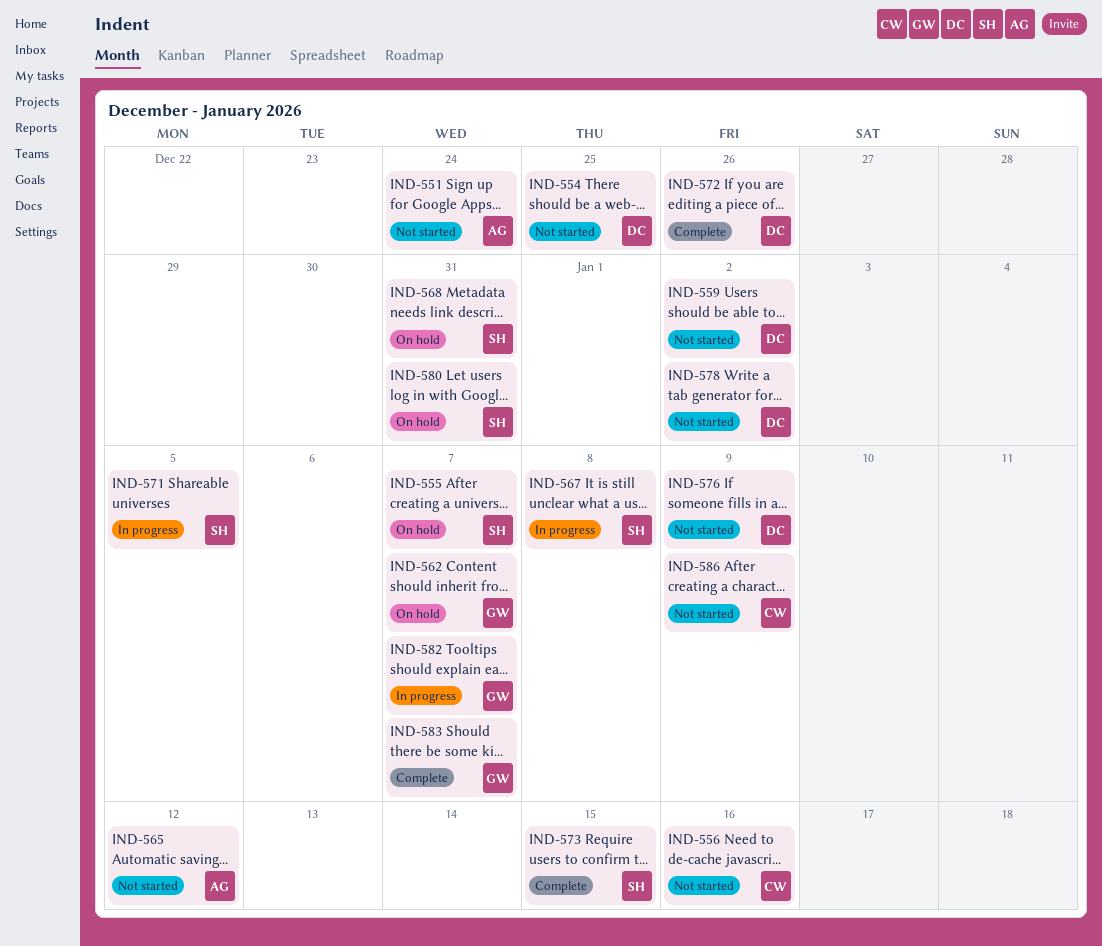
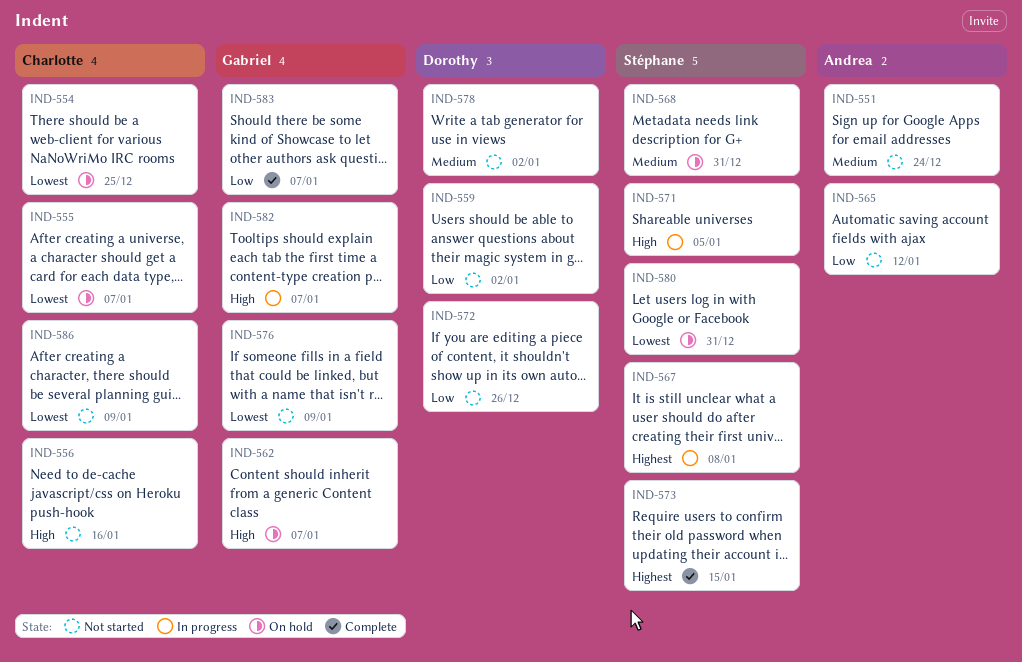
IND-554, status: Not started -> On hold
IND-554, owner: Dorothy -> Charlotte
IND-555, owner: Stéphane -> Charlotte
IND-572, status: Complete -> Not started
IND-576, owner: Dorothy -> Gabriel

